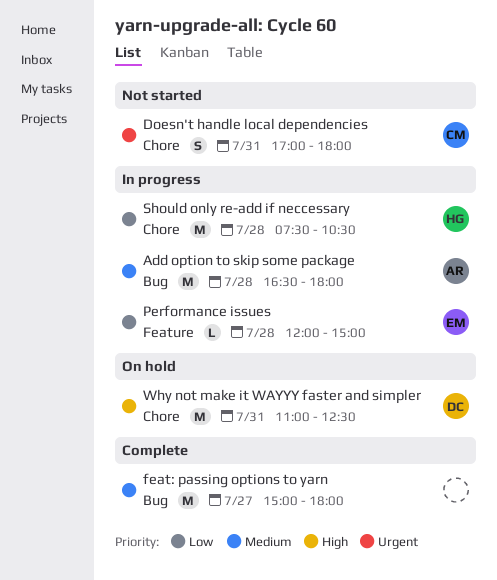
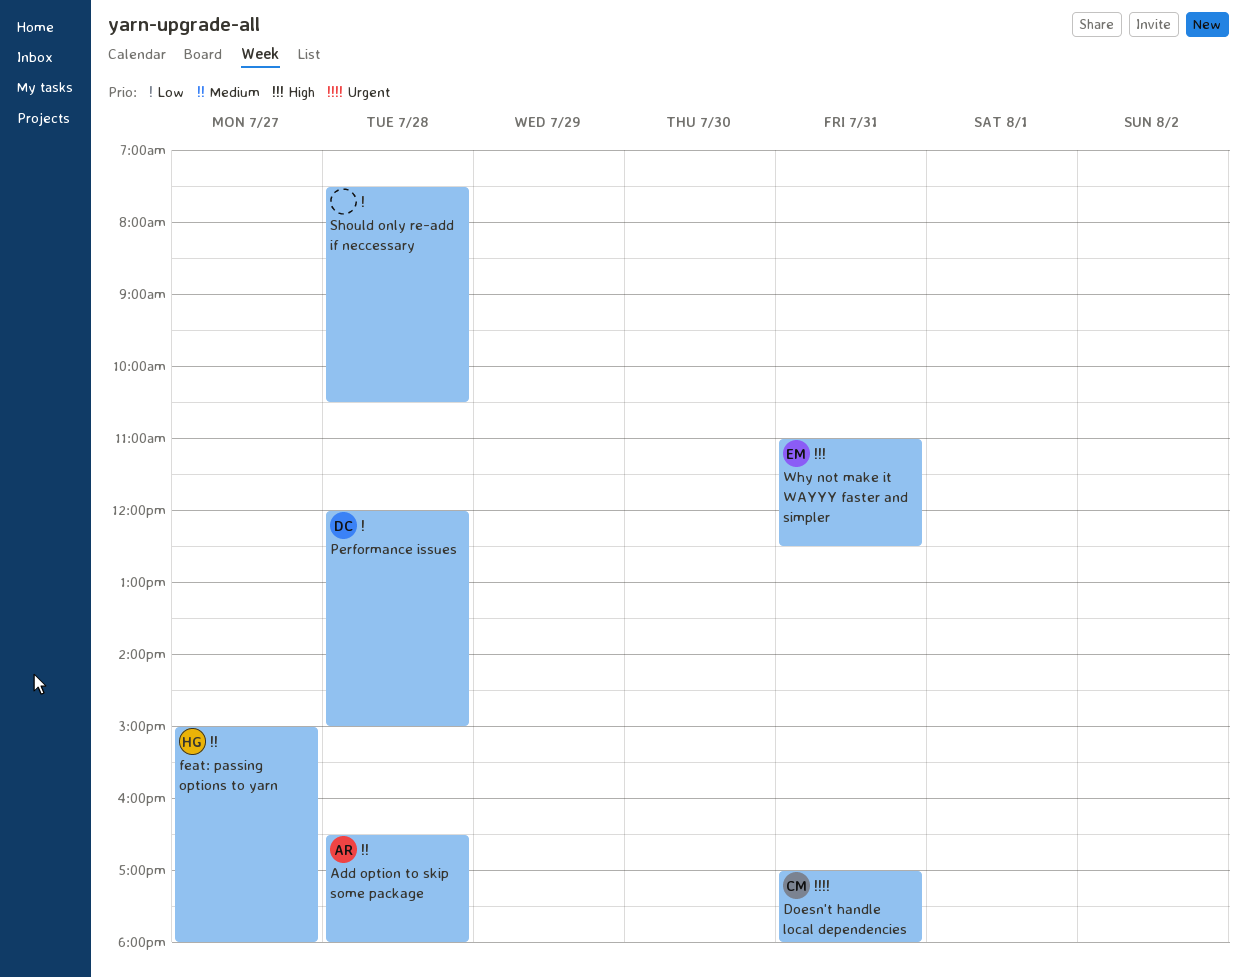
feat: passing options to yarn, owner: none -> HG
Performance issues, owner: EM -> DC
Should only re-add if neccessary, owner: HG -> none
Why not make it WAYYY faster and simpler, owner: DC -> EM

